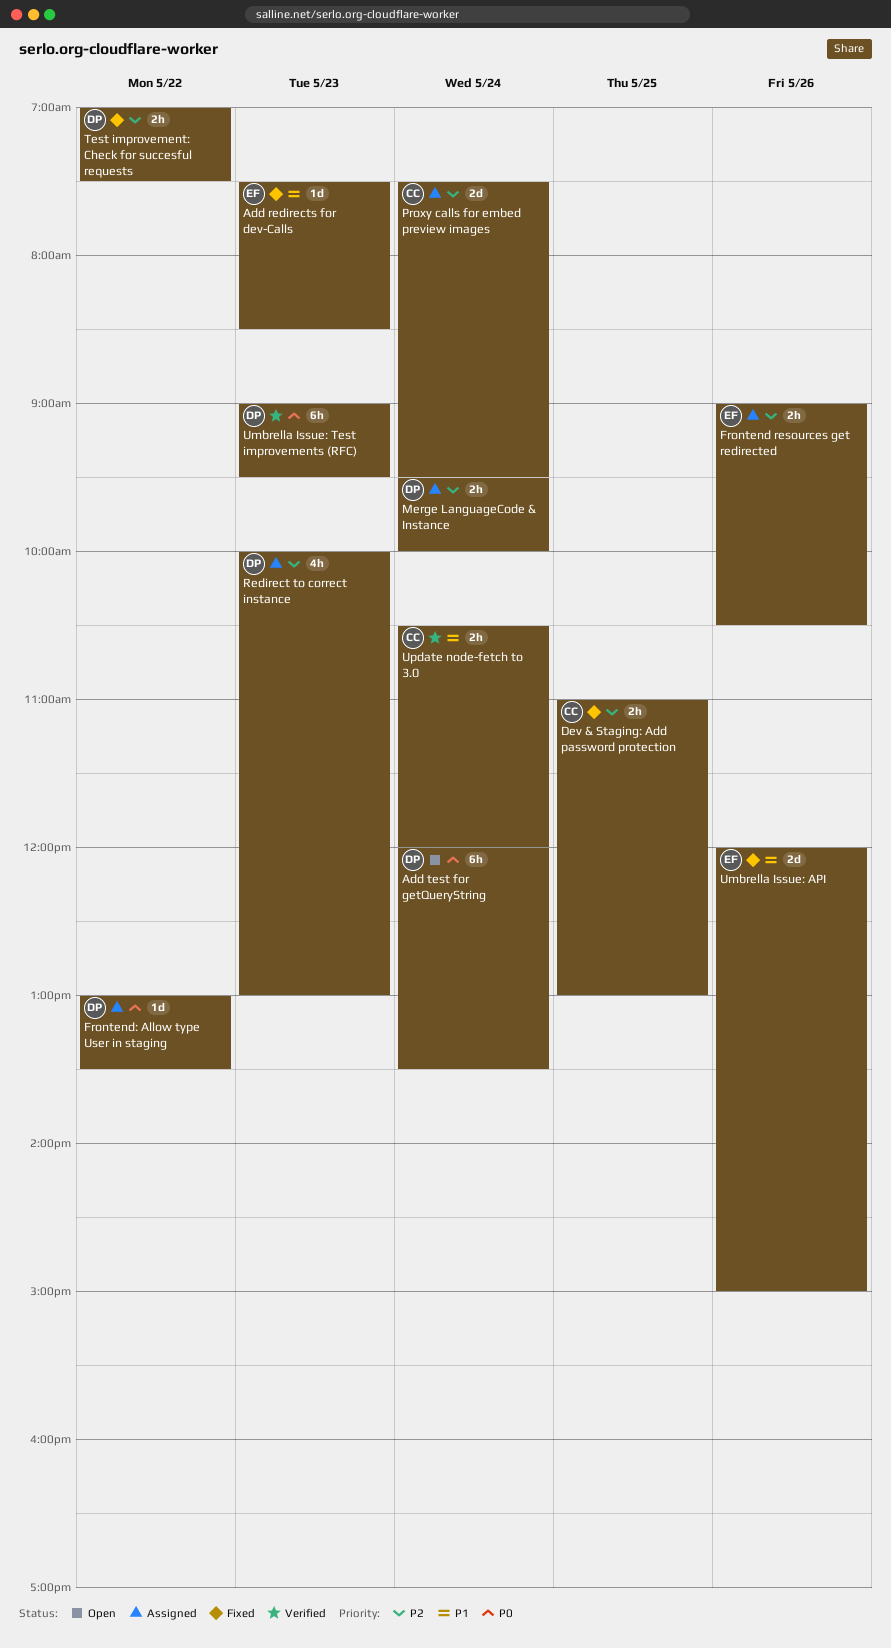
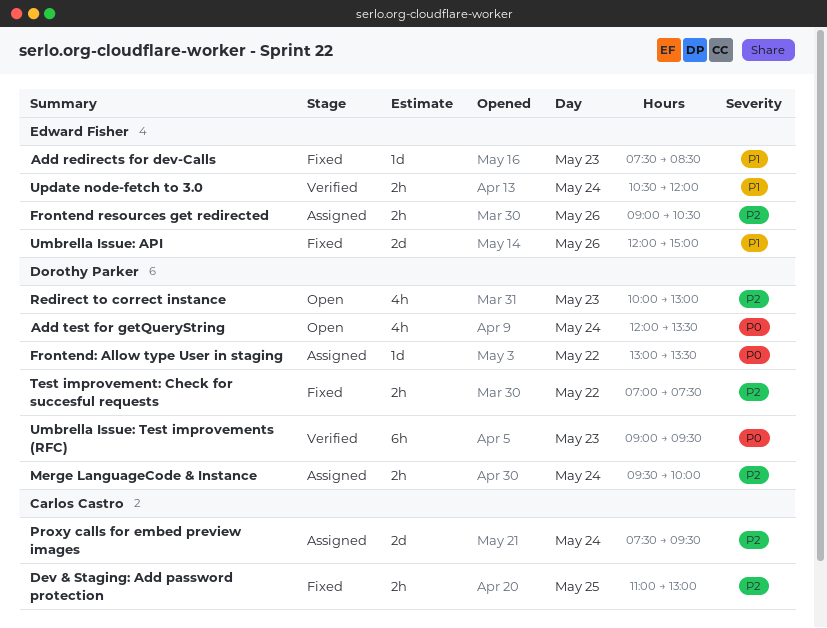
Add test for getQueryString, estimate: 6h -> 4h
Redirect to correct instance, status: Assigned -> Open
Update node-fetch to 3.0, owner: Carlos Castro -> Edward Fisher

